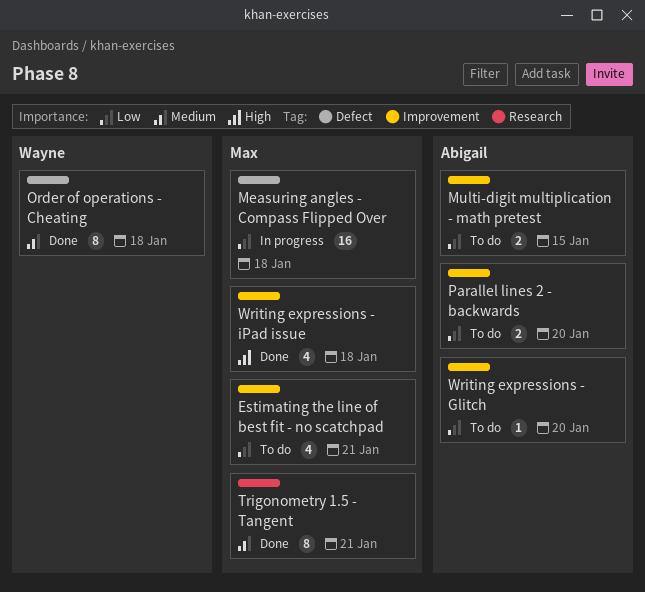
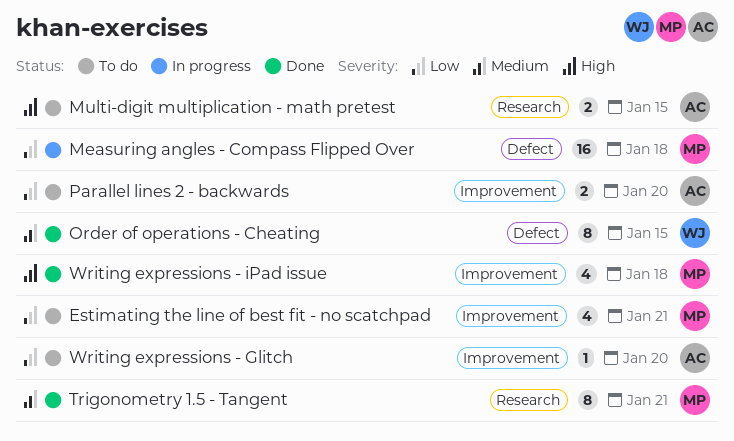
Multi-digit multiplication - math pretest, priority: Low -> High
Multi-digit multiplication - math pretest, label: Improvement -> Research
Order of operations - Cheating, due: Jan 18 -> Jan 15

